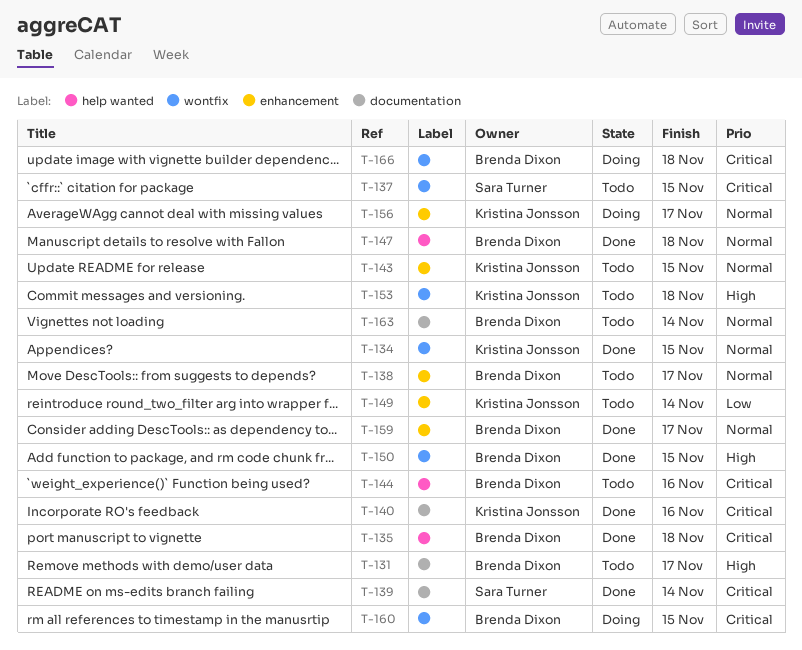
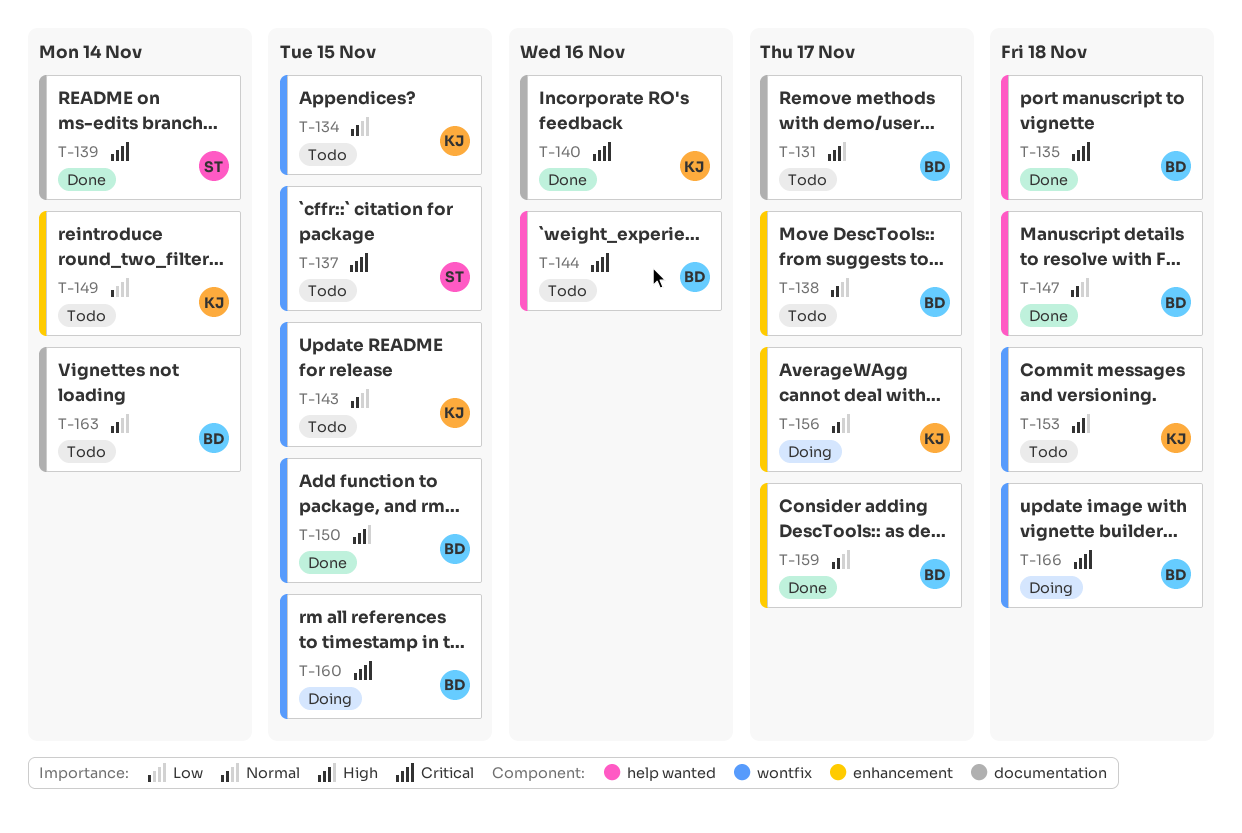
T-134, status: Done -> Todo
T-143, label: enhancement -> wontfix

